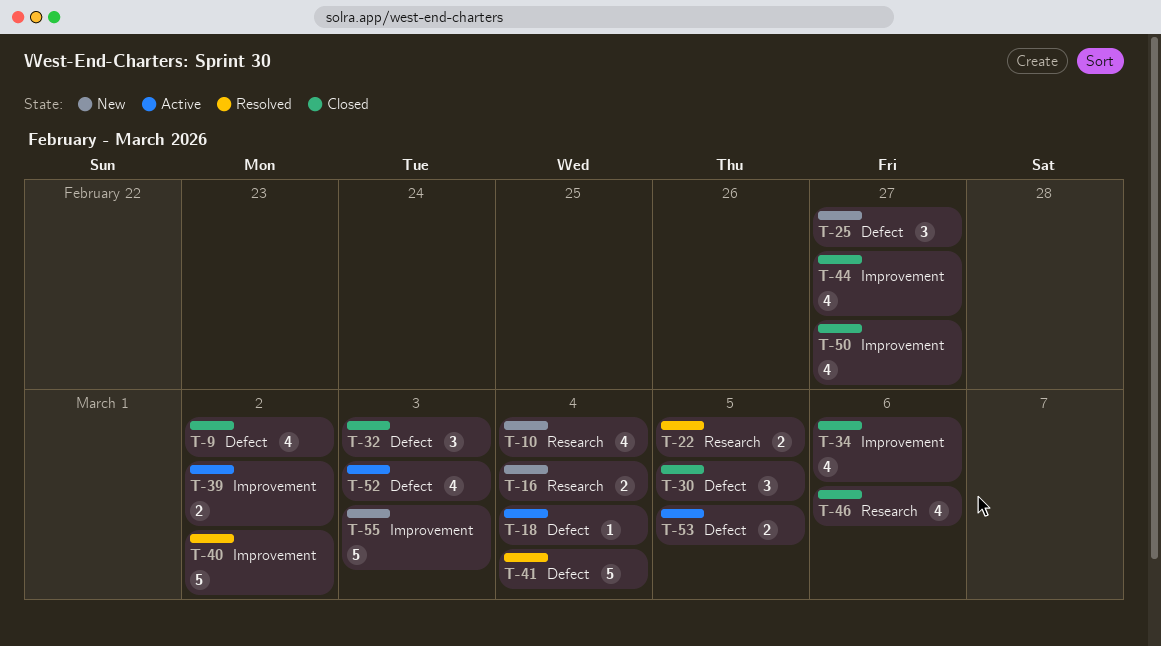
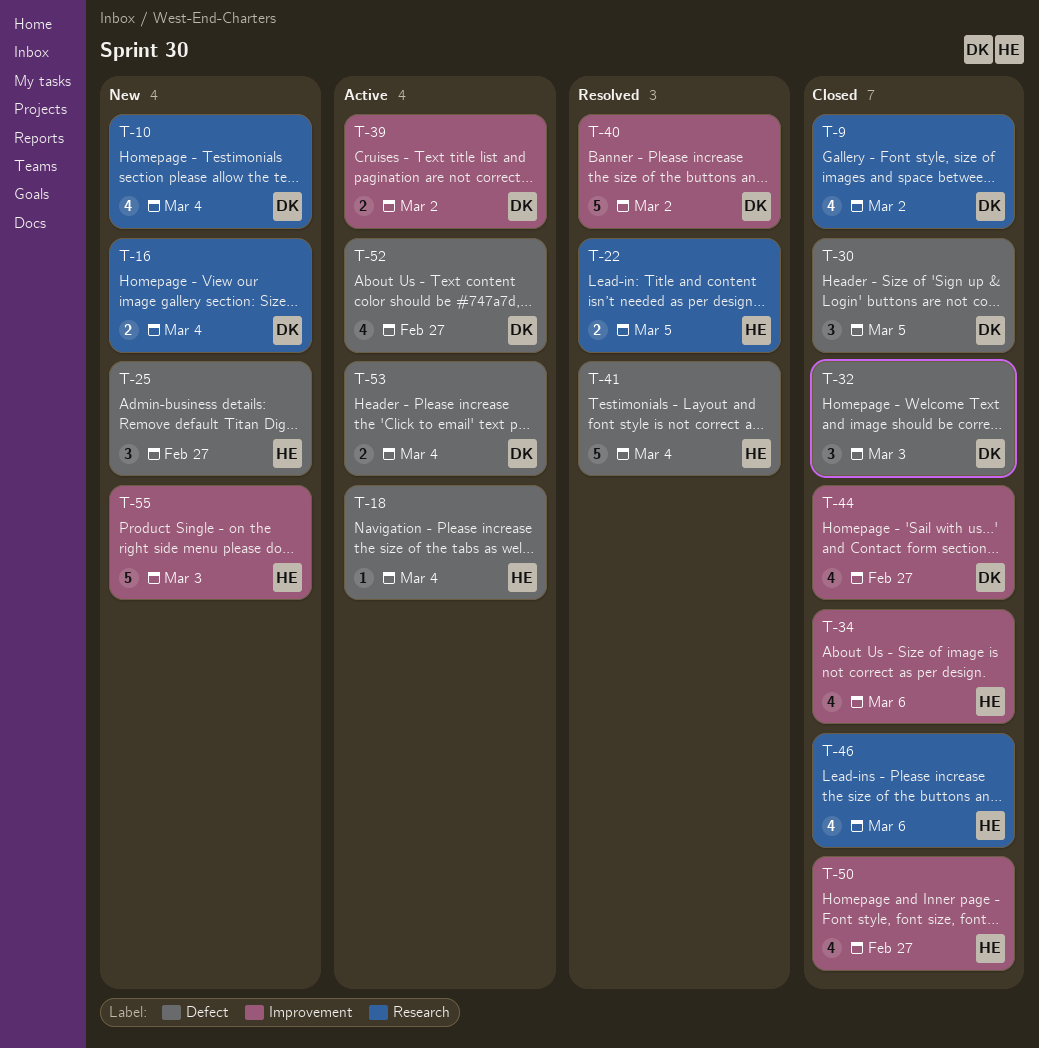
T-9, label: Defect -> Research
T-52, due: Mar 3 -> Feb 27
T-53, due: Mar 5 -> Mar 4

